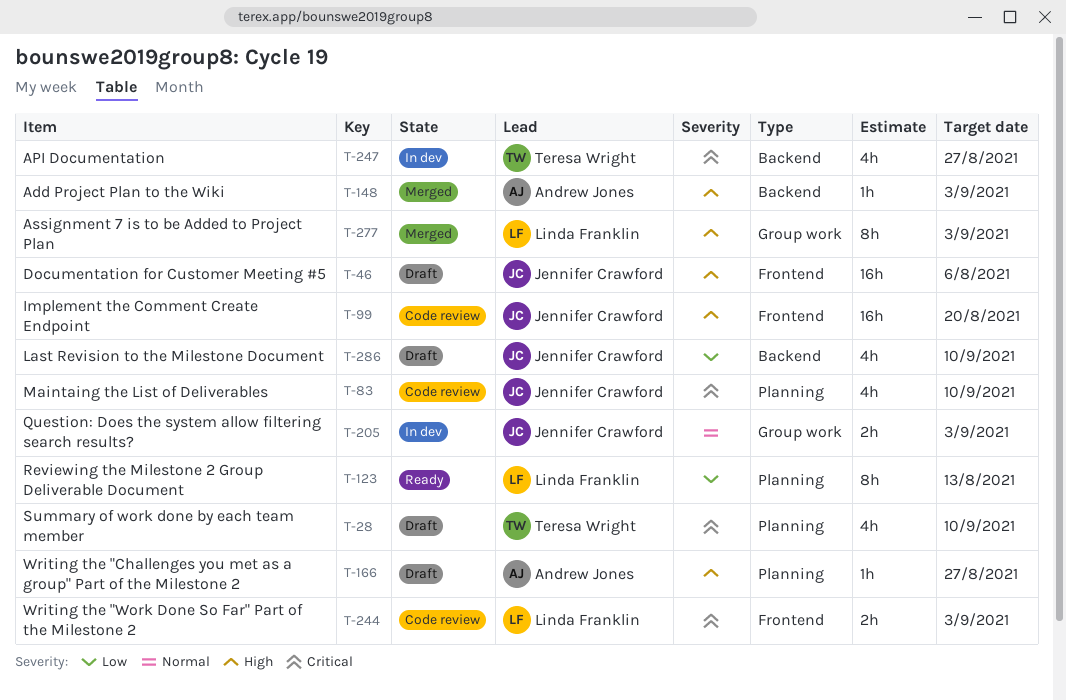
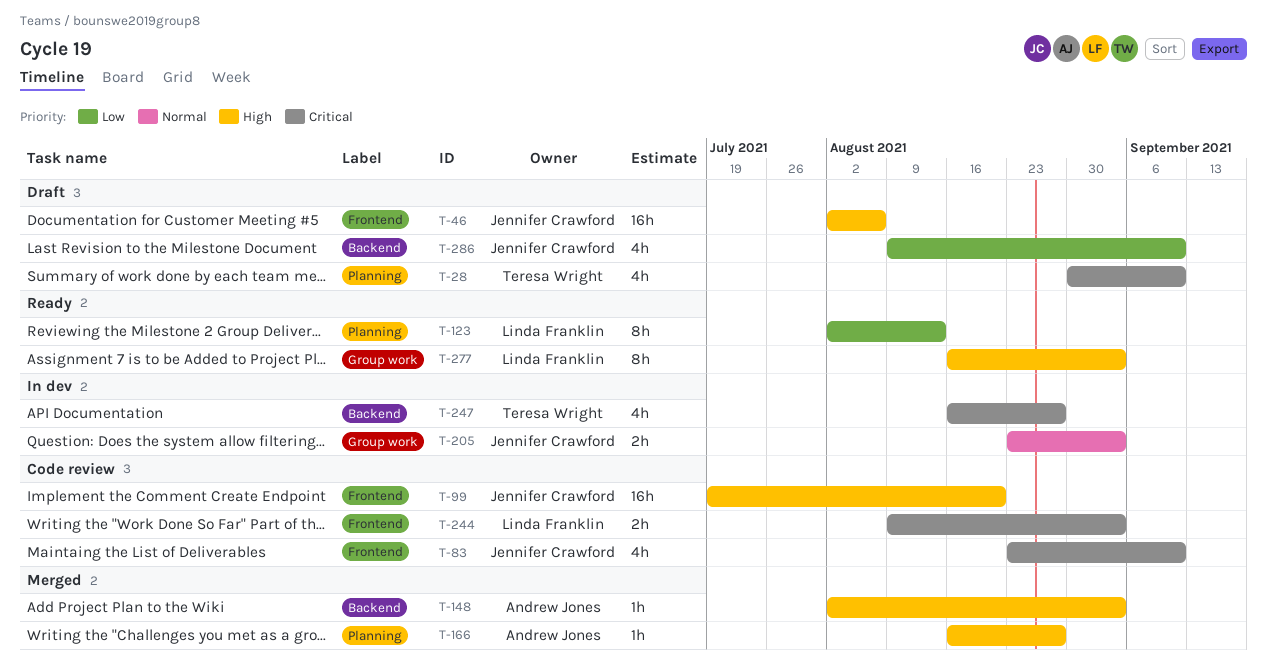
T-83, label: Planning -> Frontend
T-166, status: Draft -> Merged
T-277, status: Merged -> Ready

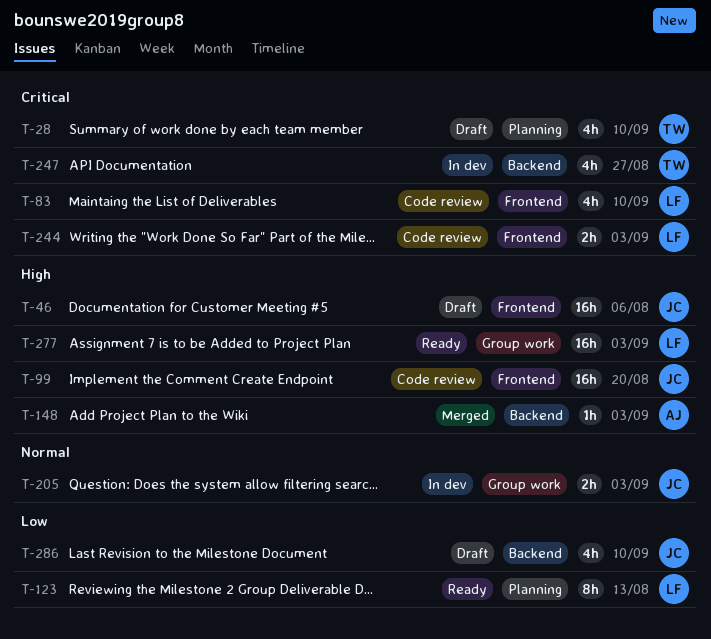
T-83, owner: Jennifer Crawford -> Linda Franklin
T-166: present -> none
T-277, estimate: 8h -> 16h

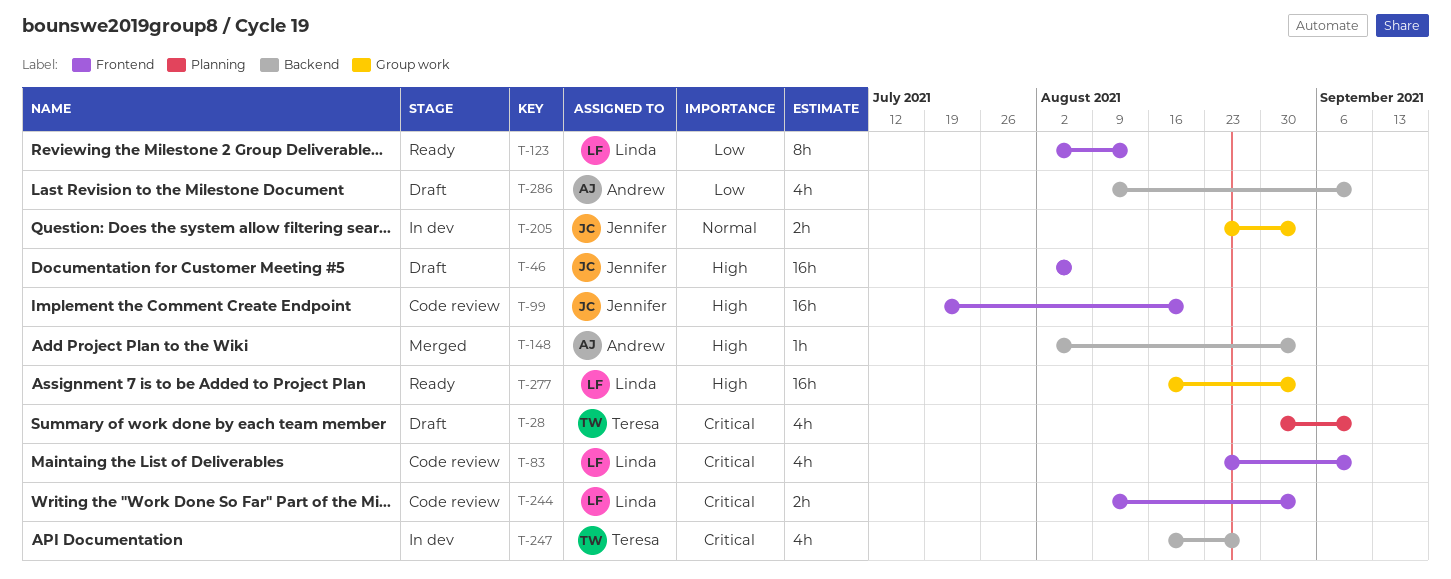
T-123, label: Planning -> Frontend
T-286, owner: Jennifer -> Andrew

